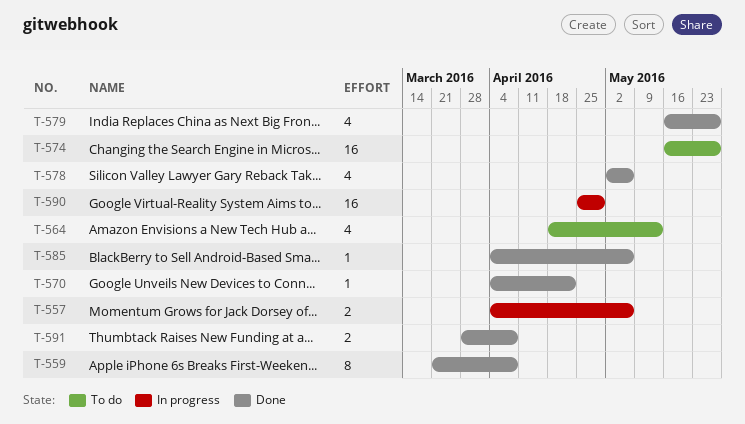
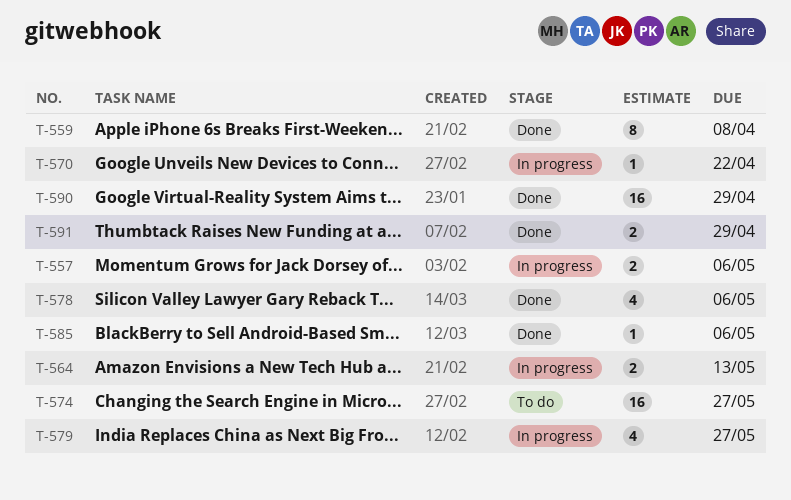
T-564, status: To do -> In progress
T-564, estimate: 4 -> 2
T-570, status: Done -> In progress
T-579, status: Done -> In progress
T-590, status: In progress -> Done
T-591, due: Apr 8 -> Apr 29

